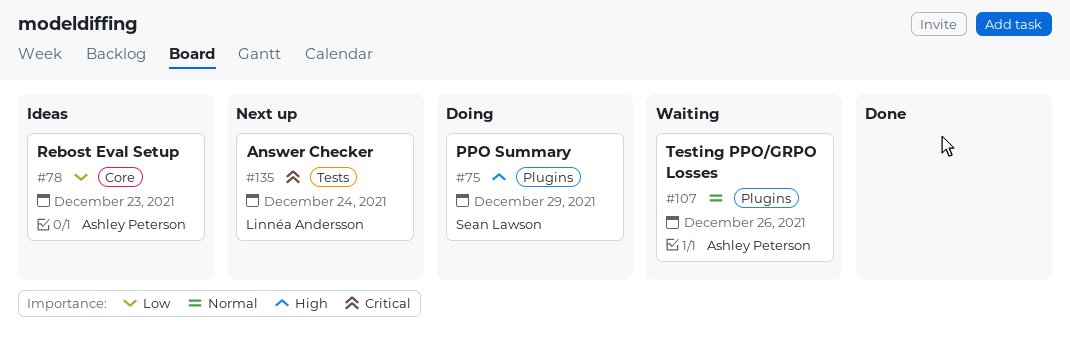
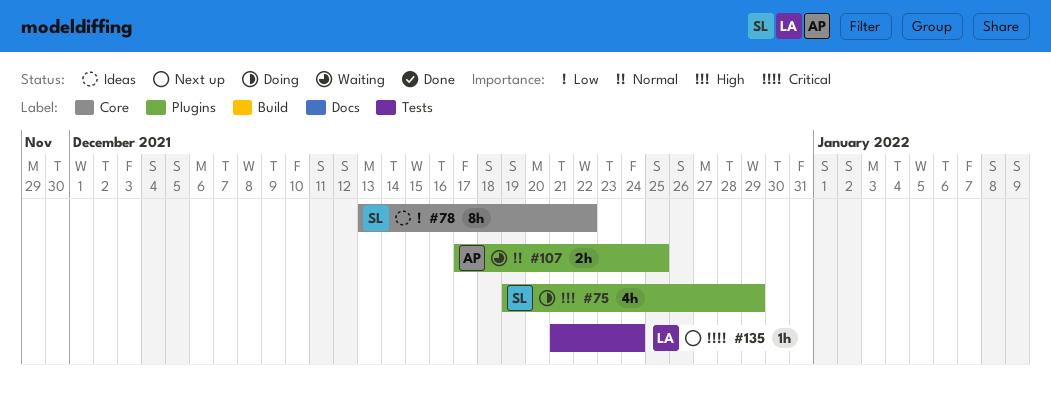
#78, owner: Ashley Peterson -> Sean Lawson
#78, due: Dec 23 -> Dec 22
#107, due: Dec 26 -> Dec 25

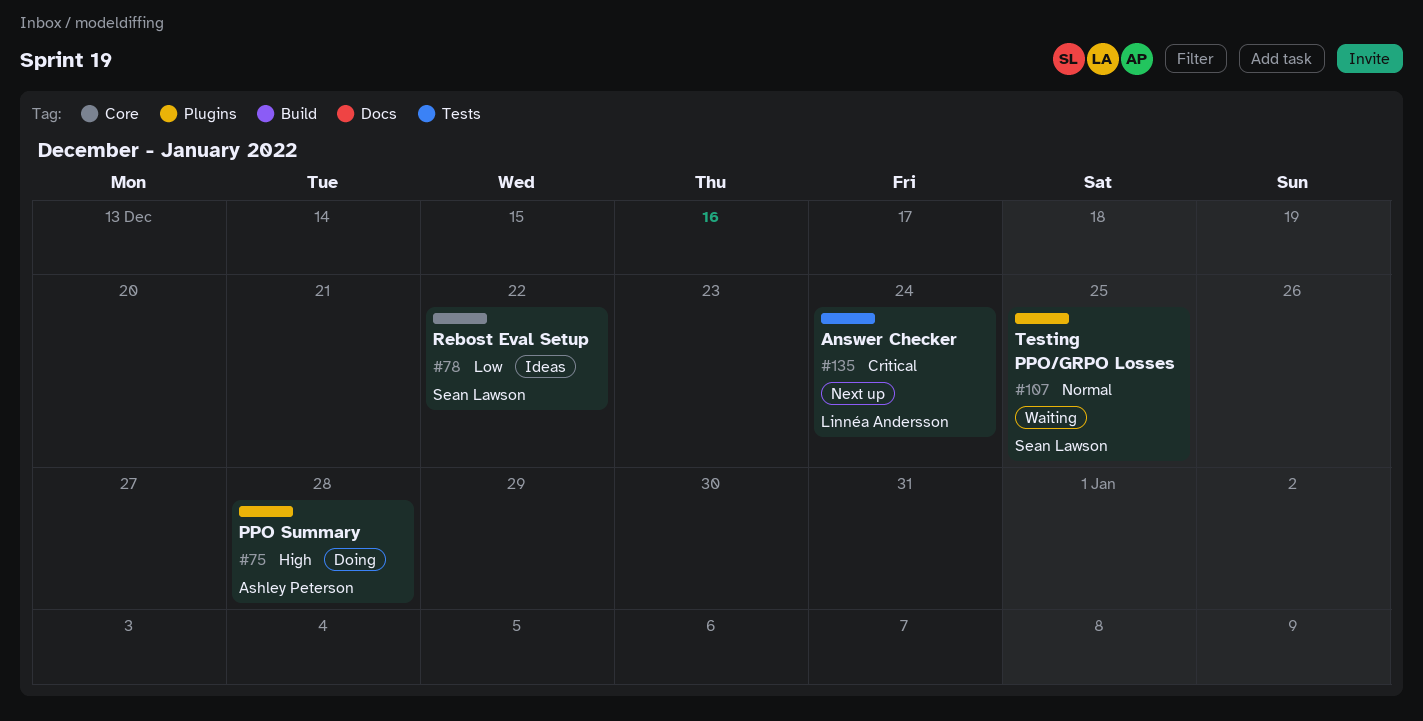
#75, owner: Sean Lawson -> Ashley Peterson
#75, due: Dec 29 -> Dec 28
#107, owner: Ashley Peterson -> Sean Lawson

